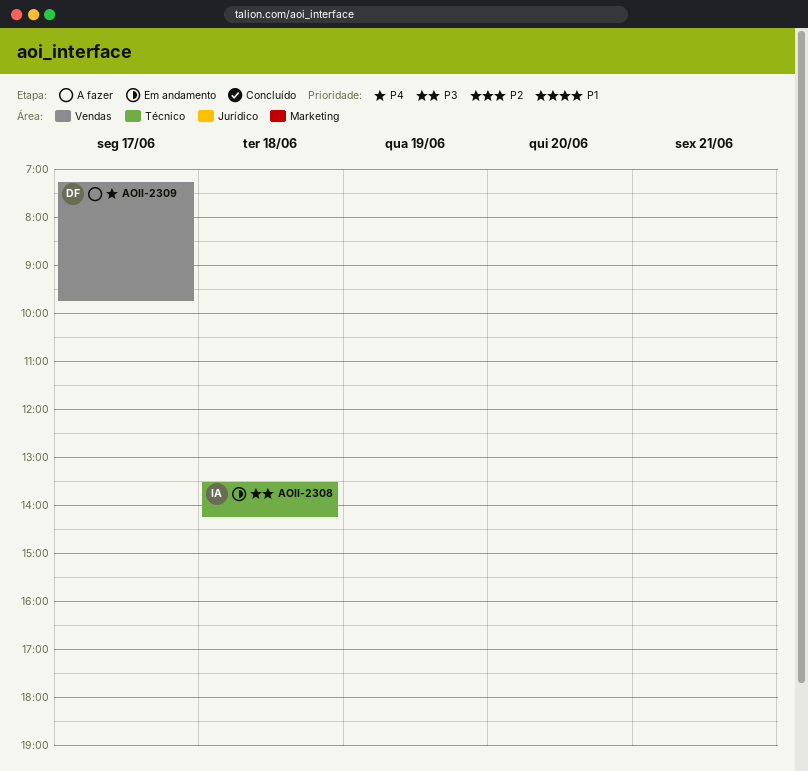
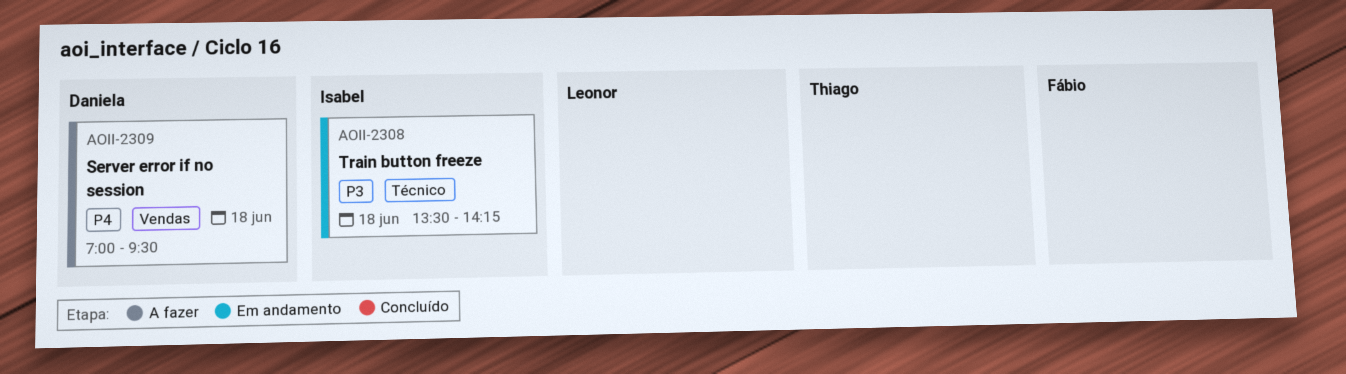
AOII-2309, day: Jun 17 -> Jun 18
AOII-2309, begins: 07:15 -> 07:00
AOII-2309, ends: 09:45 -> 09:30

